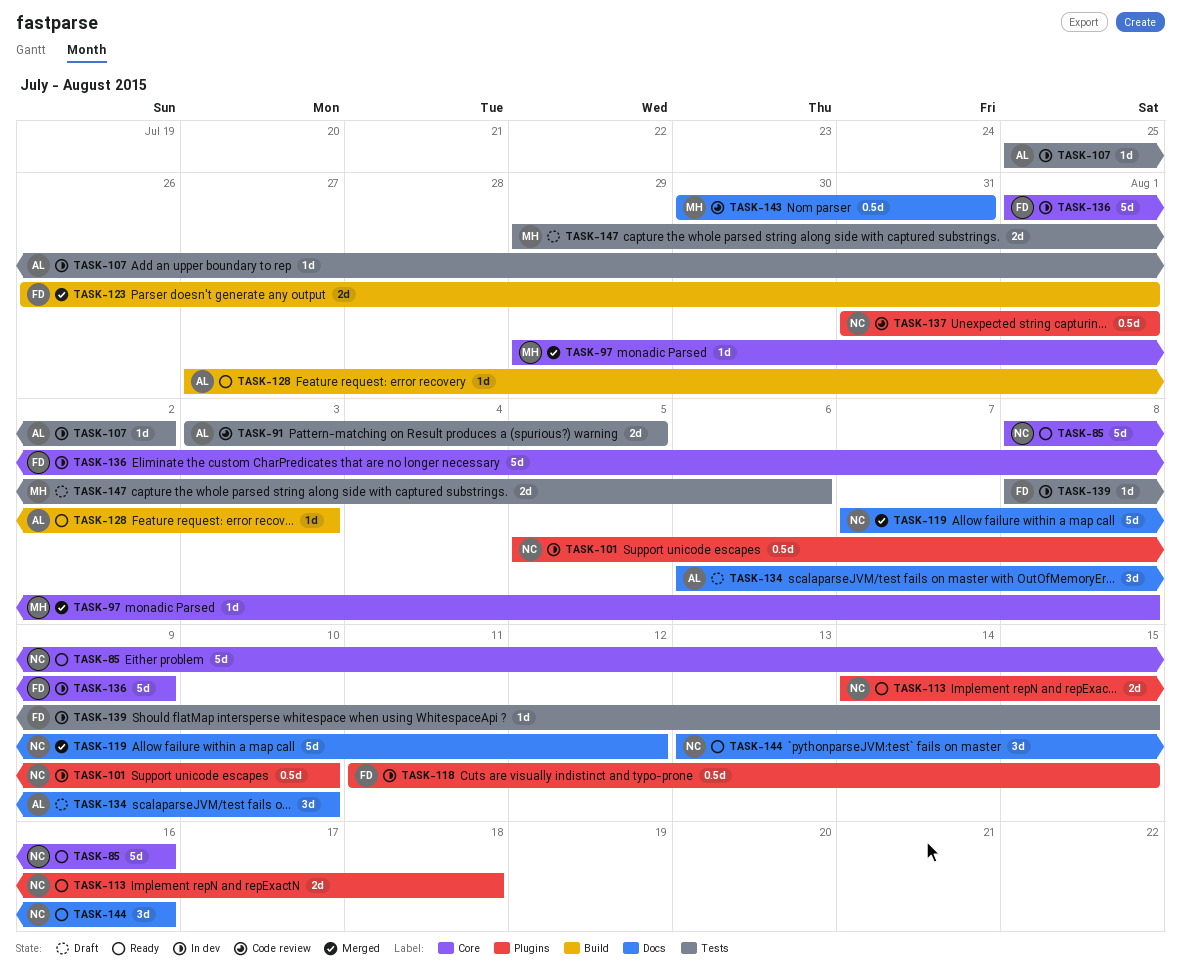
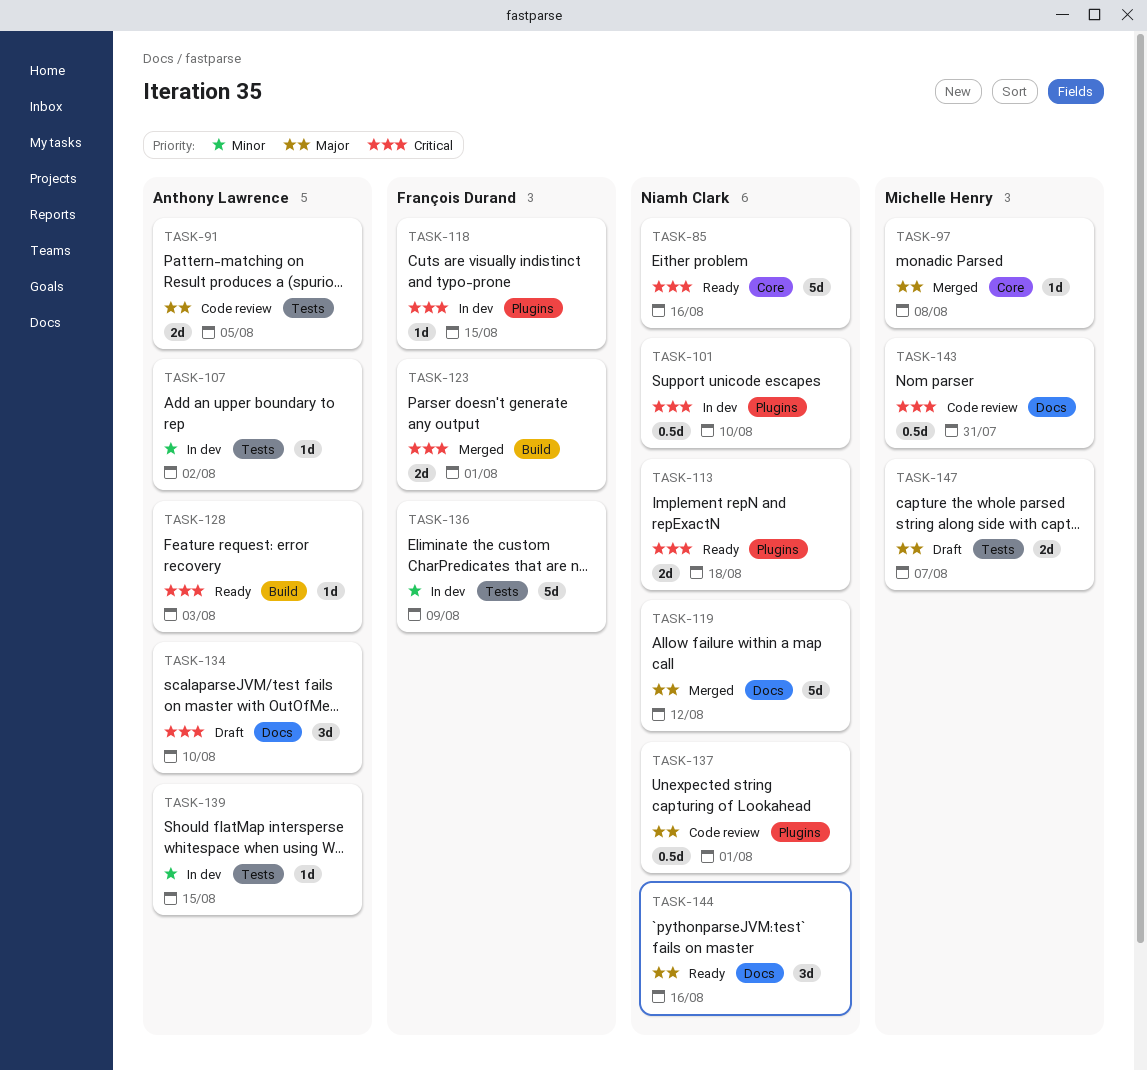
TASK-118, estimate: 0.5d -> 1d
TASK-136, label: Core -> Tests
TASK-139, owner: François Durand -> Anthony Lawrence
TASK-147, due: Aug 6 -> Aug 7

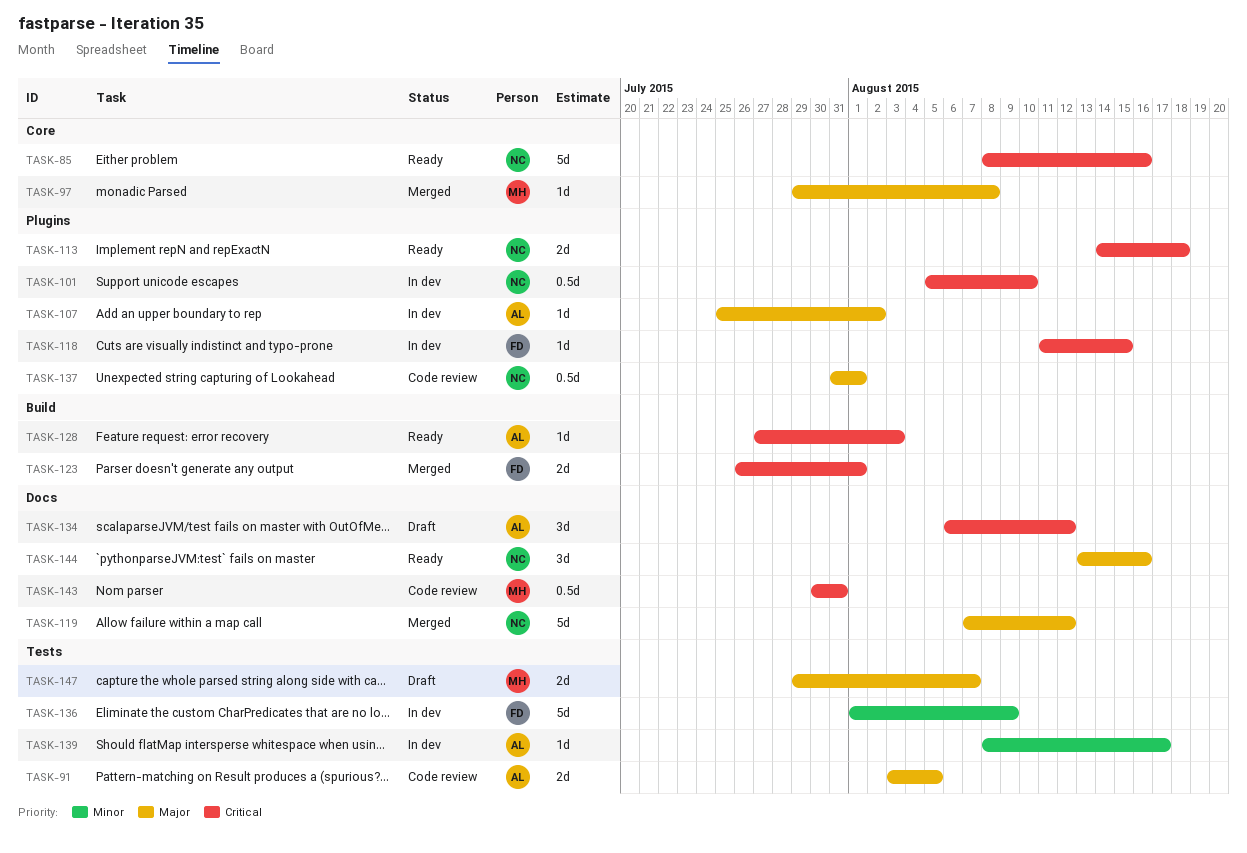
TASK-107, priority: Minor -> Major
TASK-107, label: Tests -> Plugins
TASK-134, due: Aug 10 -> Aug 12
TASK-139, due: Aug 15 -> Aug 17

